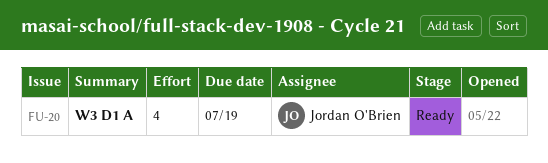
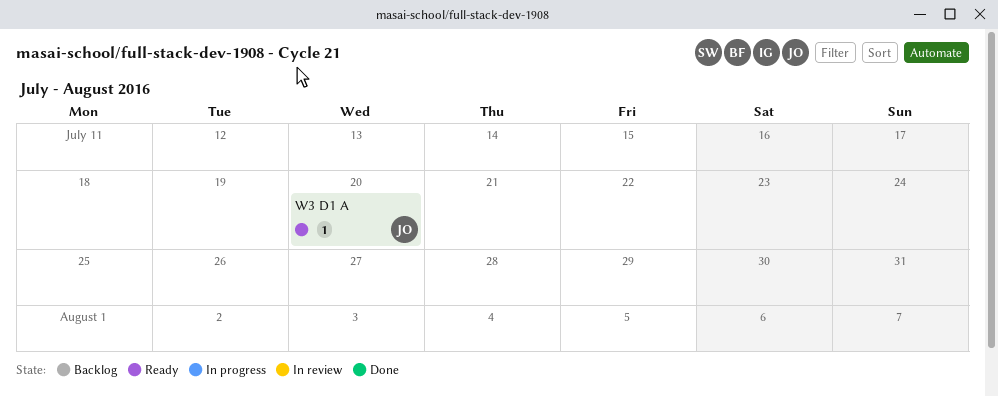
W3 D1 A, estimate: 4 -> 1
W3 D1 A, due: Jul 19 -> Jul 20

